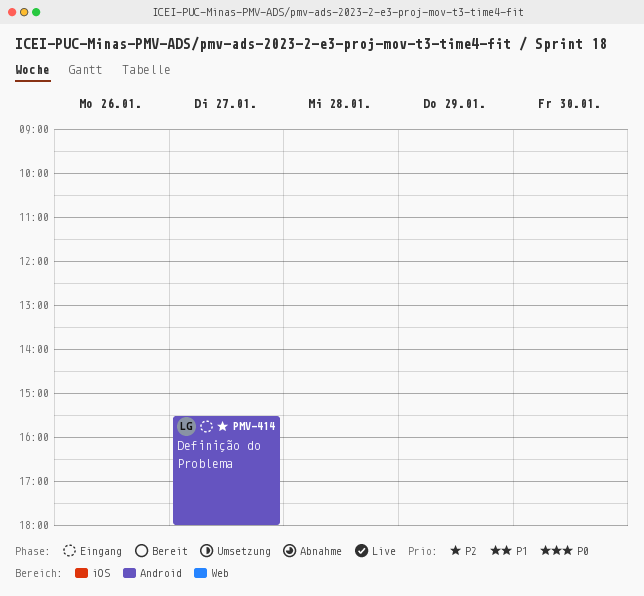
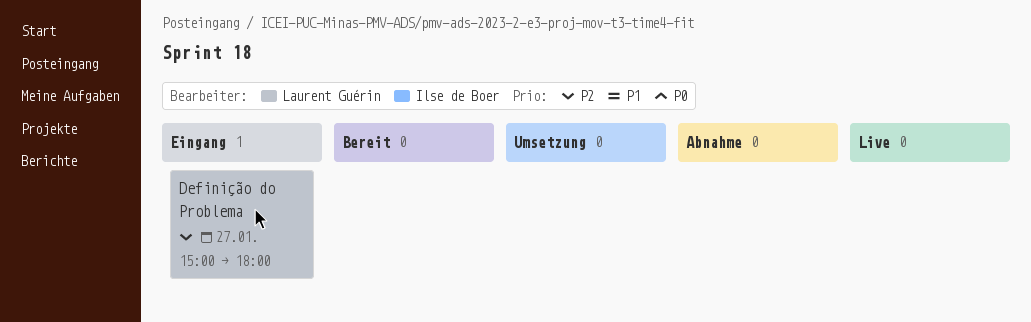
Definição do Problema, begins: 15:30 -> 15:00

